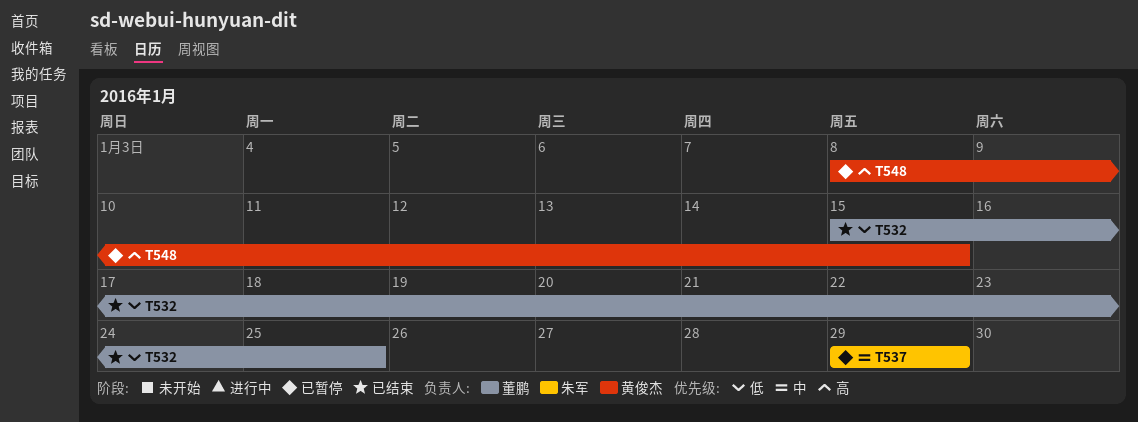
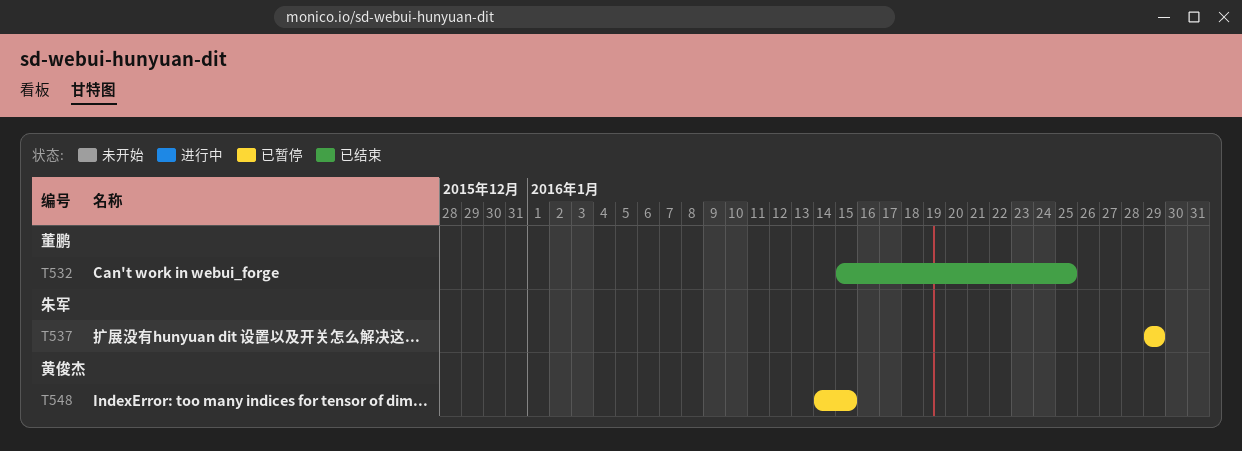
T548, start: Jan 8 -> Jan 14

